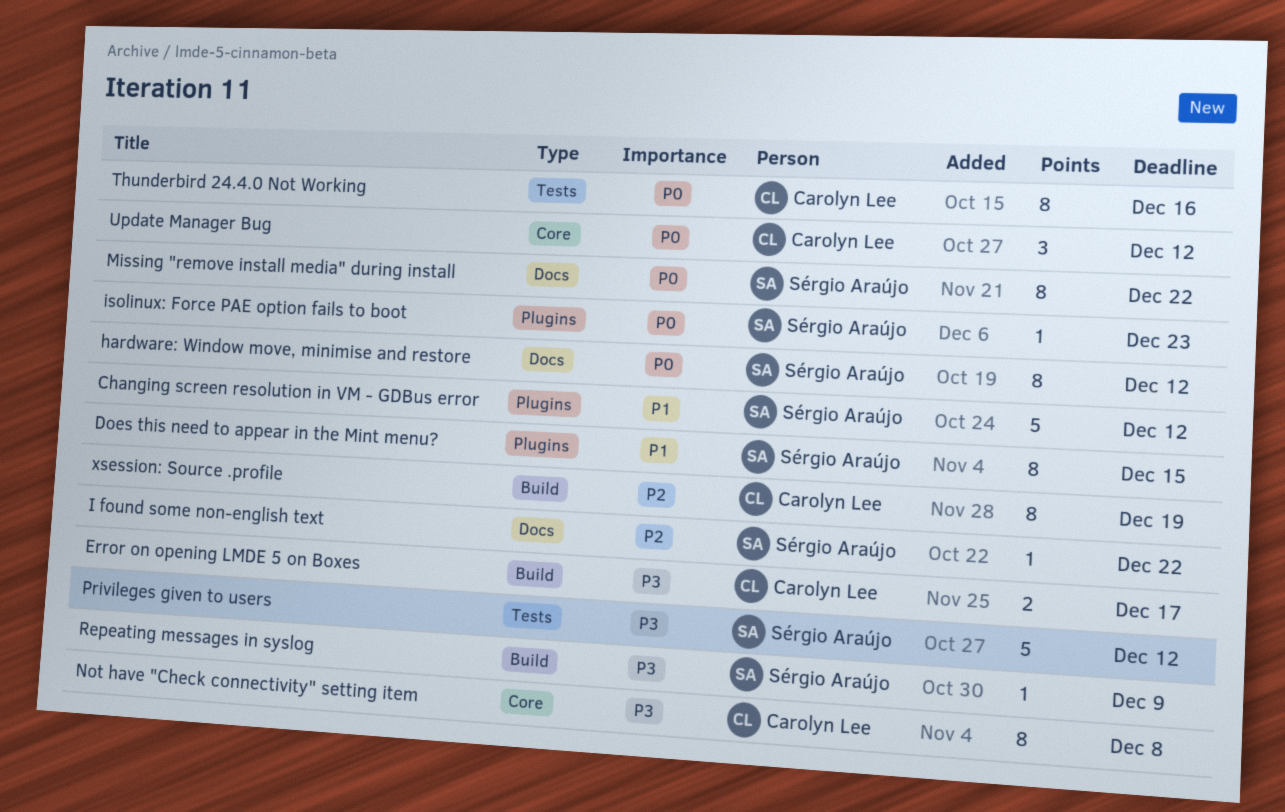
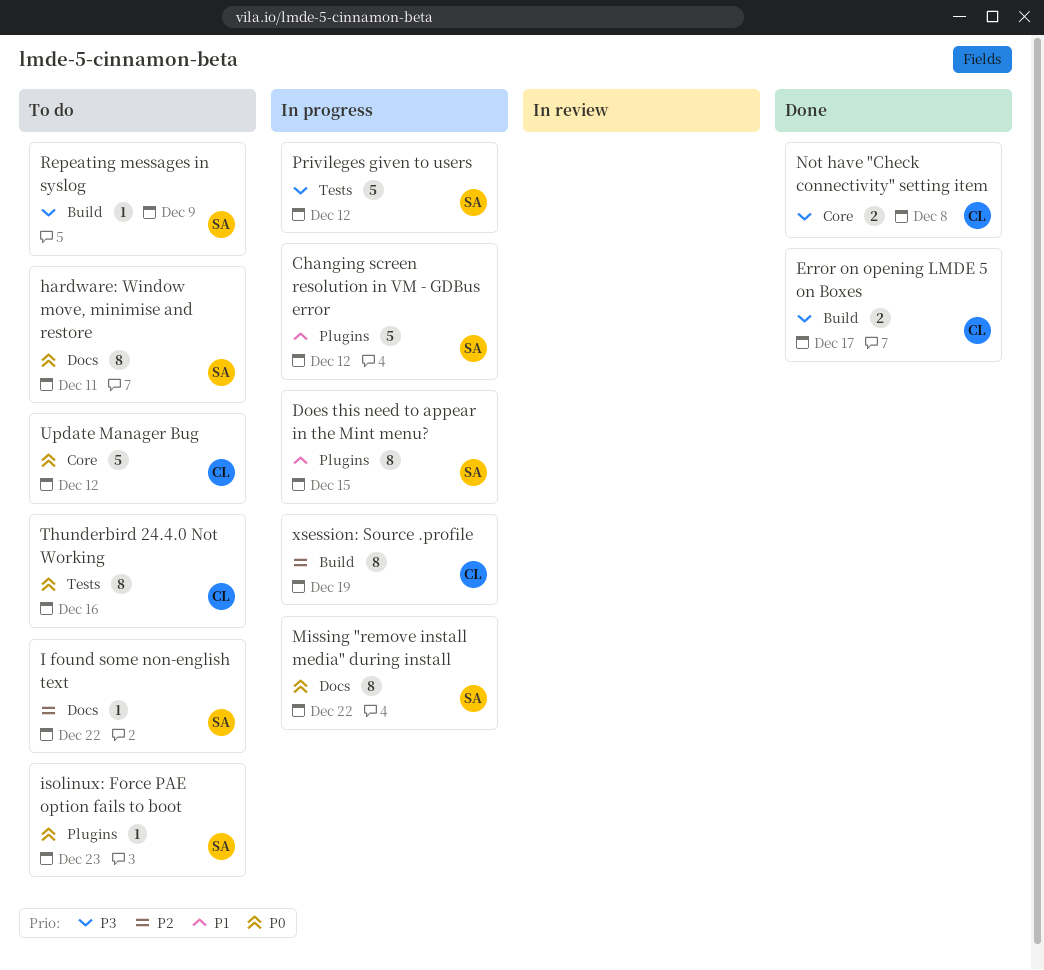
hardware: Window move, minimise and restore, due: Dec 12 -> Dec 11
Not have "Check connectivity" setting item, estimate: 8 -> 2
Update Manager Bug, estimate: 3 -> 5

